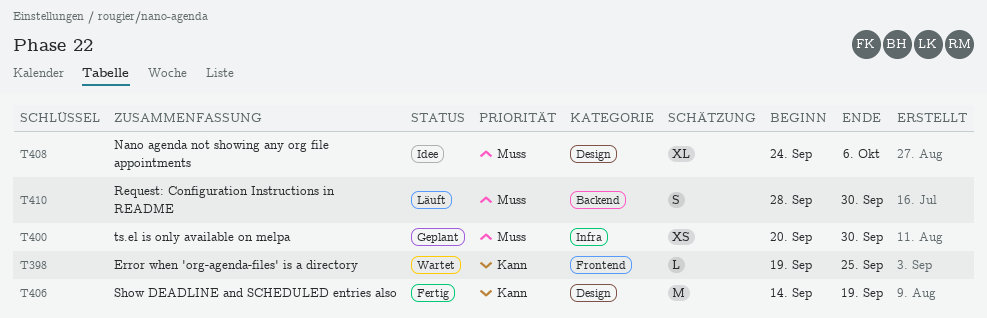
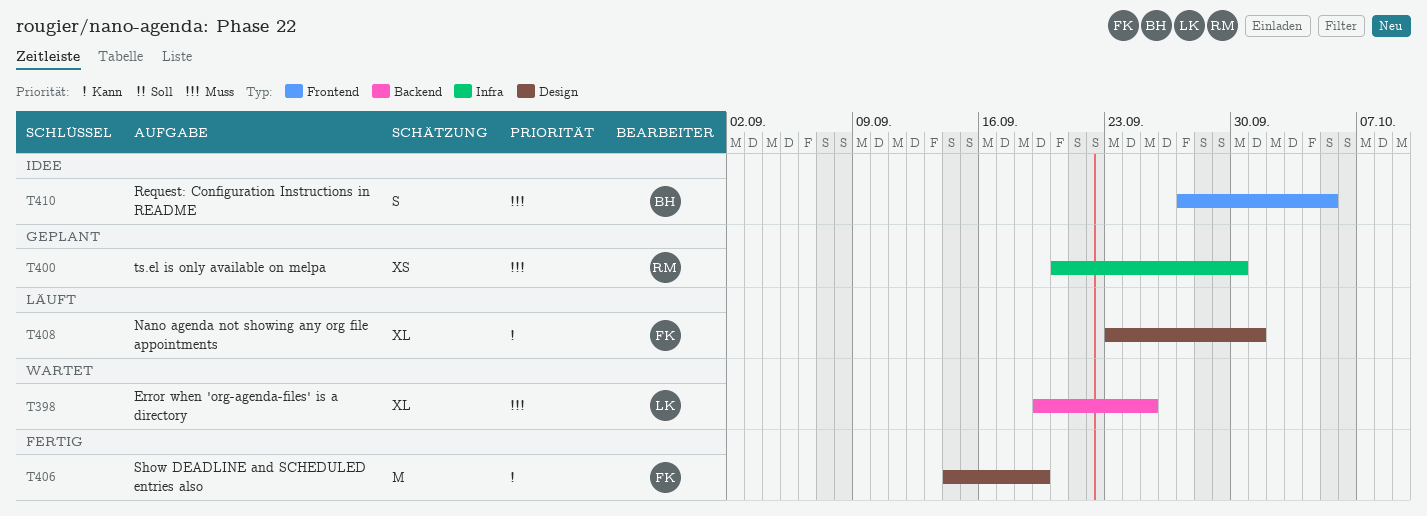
T398, priority: Kann -> Muss
T398, label: Frontend -> Backend
T398, estimate: L -> XL
T408, status: Idee -> Läuft
T408, priority: Muss -> Kann
T408, start: Sep 24 -> Sep 23
T408, due: Oct 6 -> Oct 1
T410, status: Läuft -> Idee
T410, label: Backend -> Frontend
T410, start: Sep 28 -> Sep 27
T410, due: Sep 30 -> Oct 5

